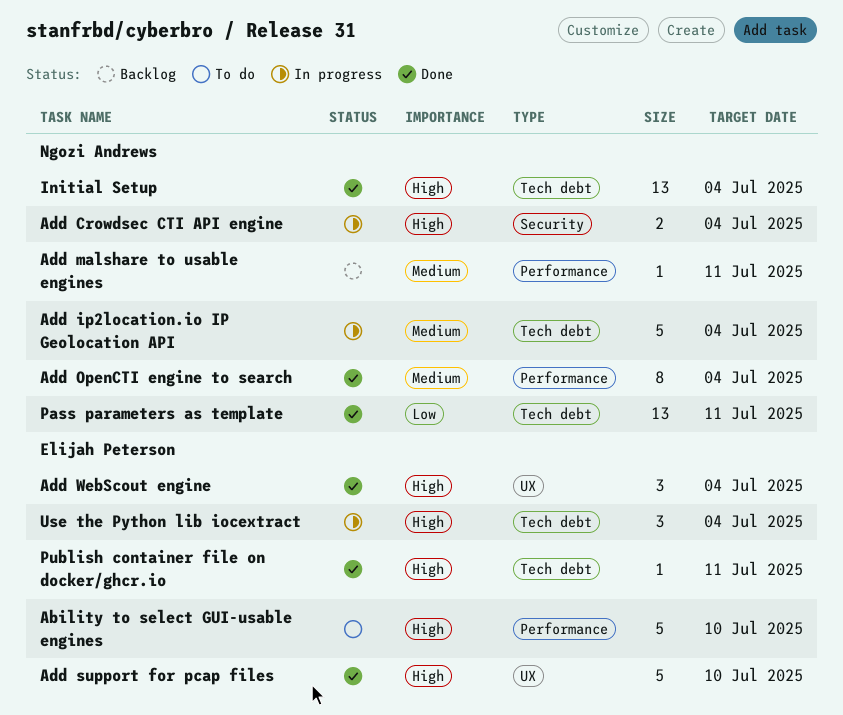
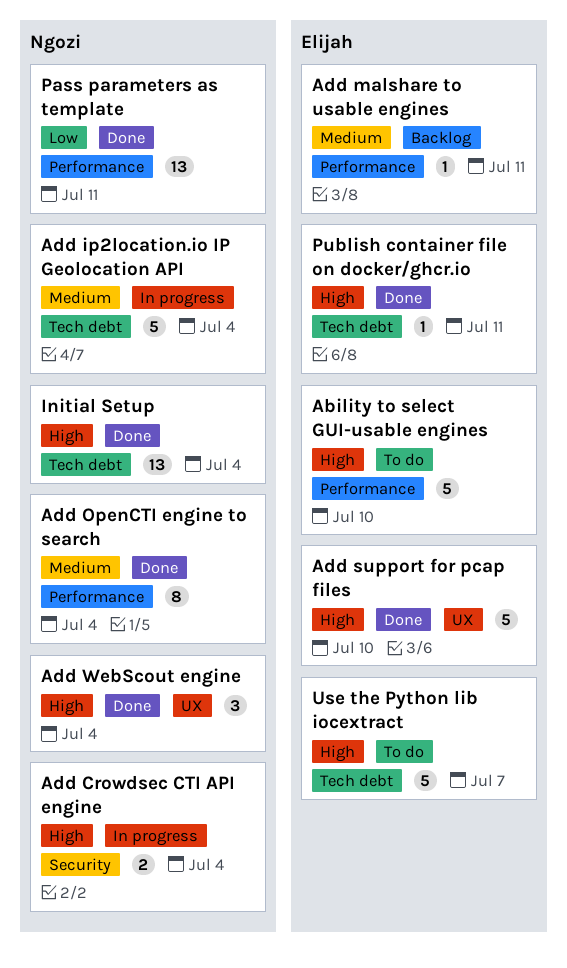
Add malshare to usable engines, owner: Ngozi Andrews -> Elijah Peterson
Add WebScout engine, owner: Elijah Peterson -> Ngozi Andrews
Pass parameters as template, label: Tech debt -> Performance
Use the Python lib iocextract, status: In progress -> To do
Use the Python lib iocextract, estimate: 3 -> 5
Use the Python lib iocextract, due: Jul 4 -> Jul 7

